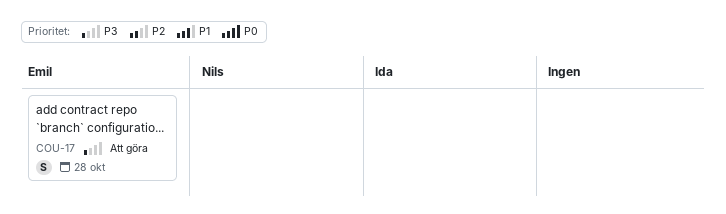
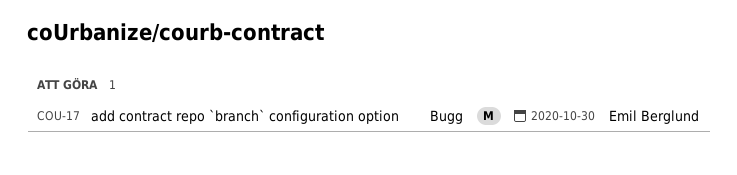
COU-17, estimate: S -> M
COU-17, due: Oct 28 -> Oct 30

